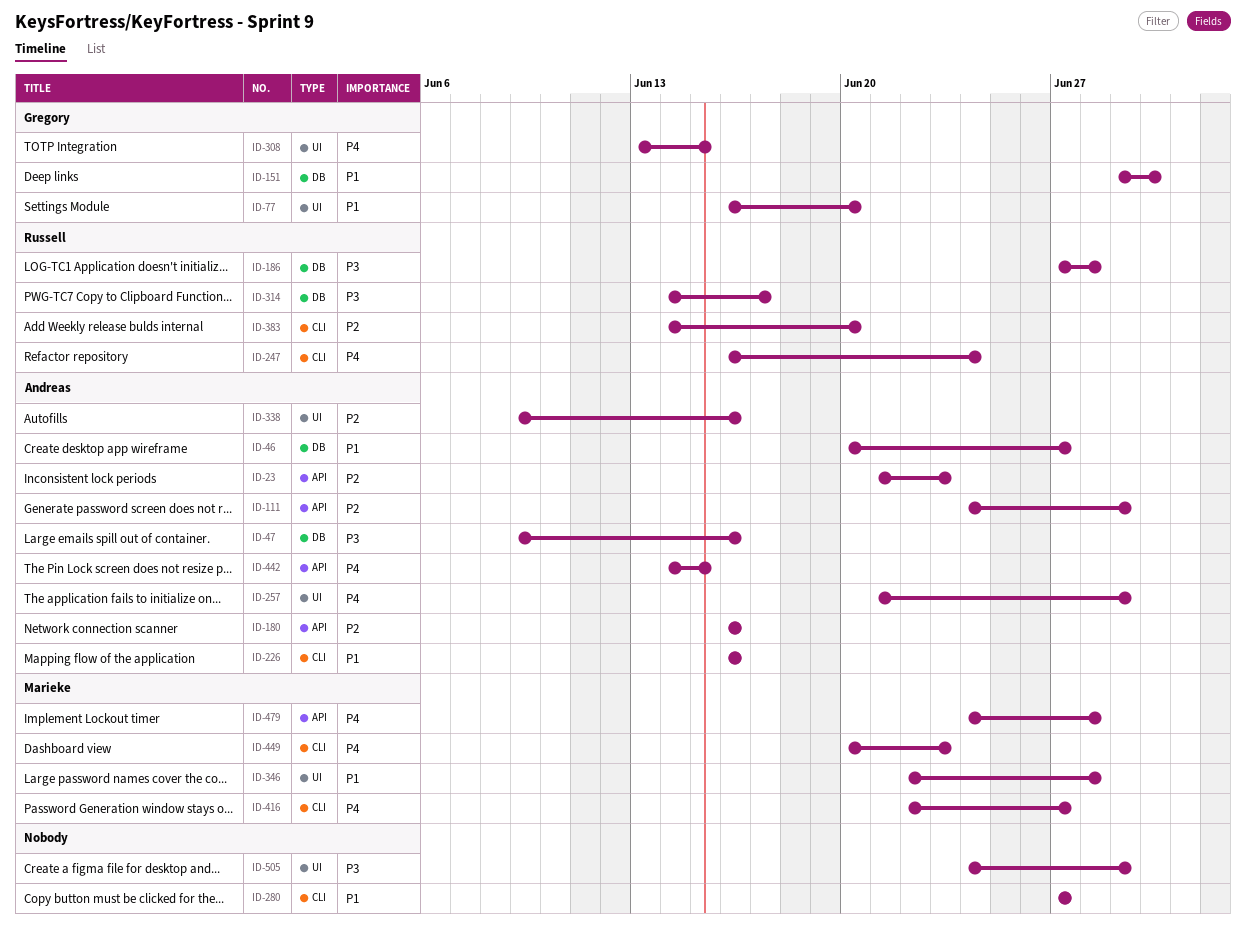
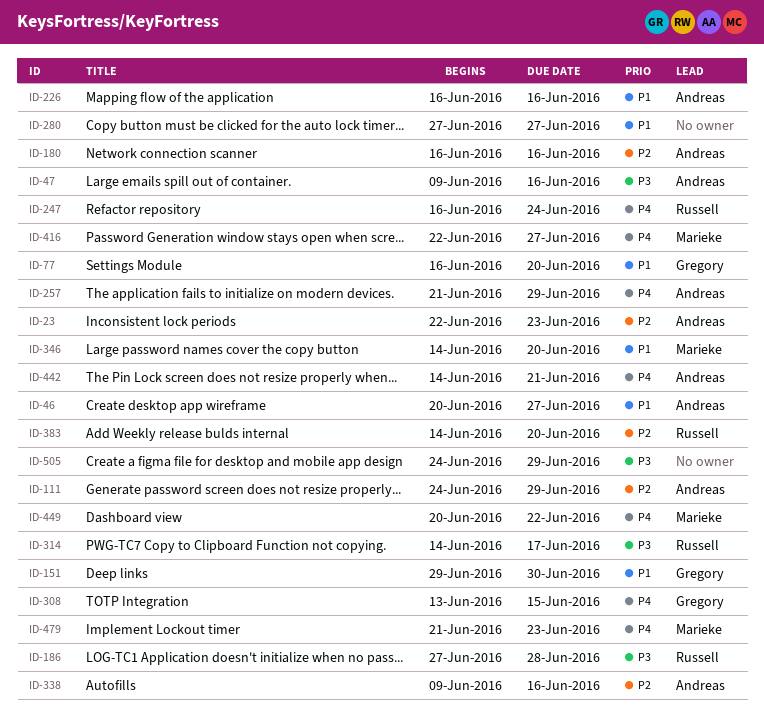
ID-23, start: Jun 21 -> Jun 22
ID-346, start: Jun 22 -> Jun 14
ID-346, due: Jun 28 -> Jun 20
ID-442, due: Jun 15 -> Jun 21
ID-449, due: Jun 23 -> Jun 22
ID-479, start: Jun 24 -> Jun 21
ID-479, due: Jun 28 -> Jun 23

